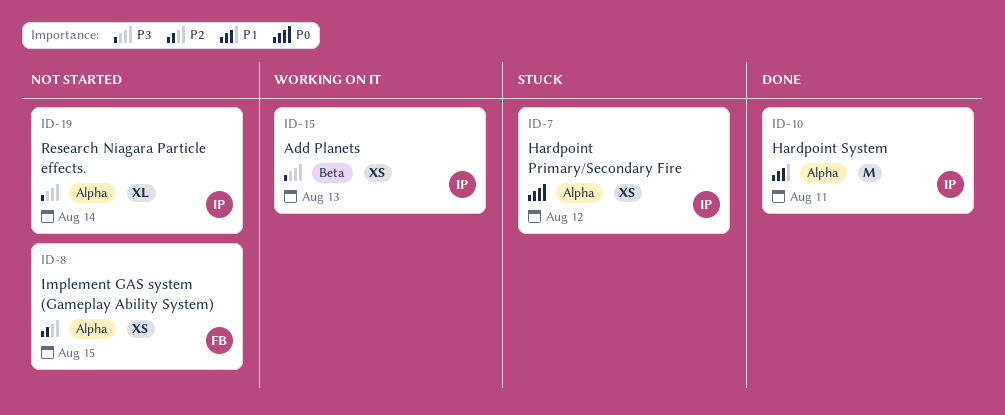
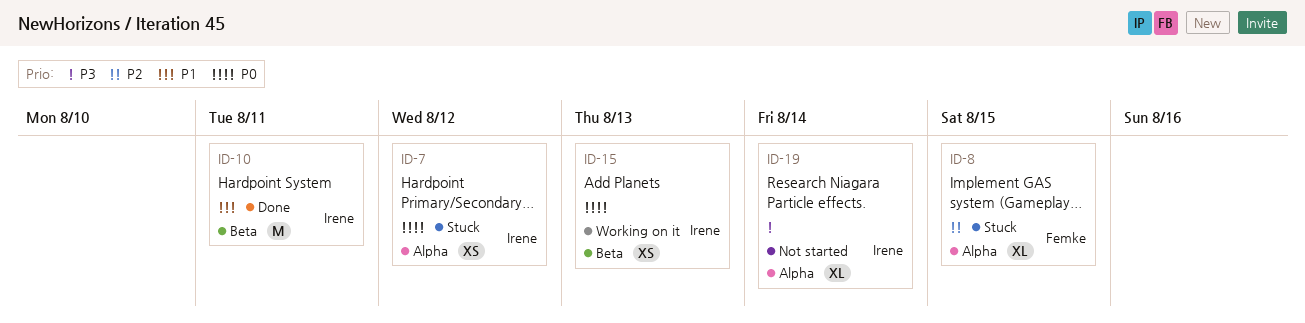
ID-8, status: Not started -> Stuck
ID-8, estimate: XS -> XL
ID-10, label: Alpha -> Beta
ID-15, priority: P3 -> P0

